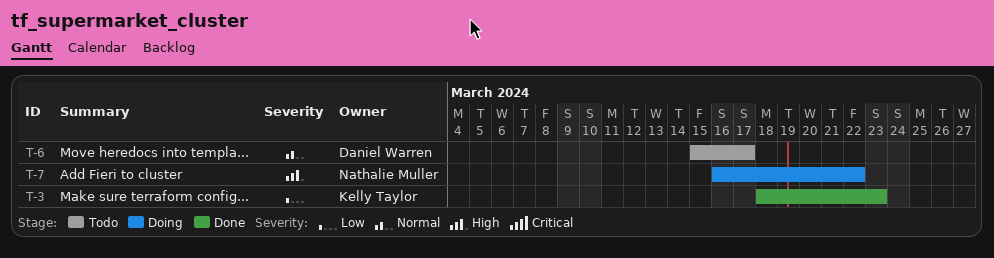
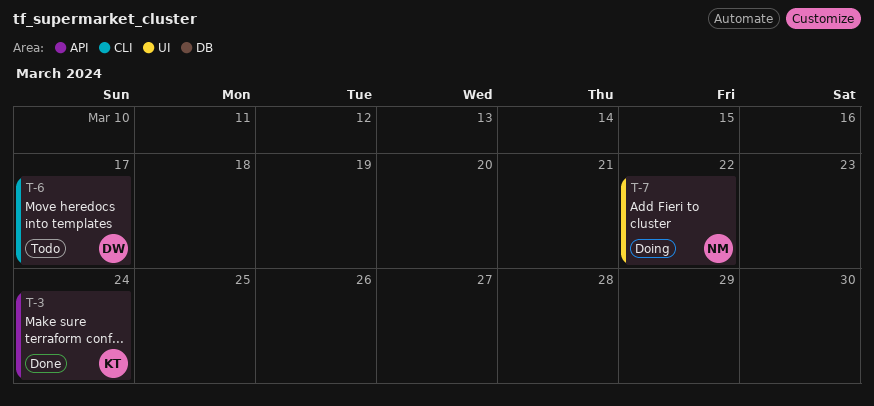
T-3, due: Mar 23 -> Mar 24

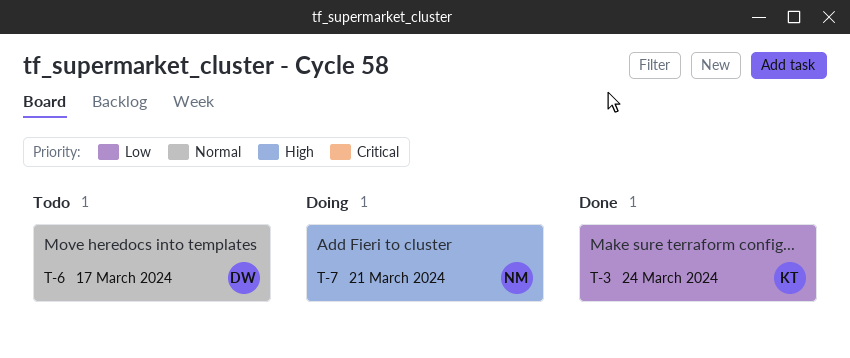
T-7, due: Mar 22 -> Mar 21

